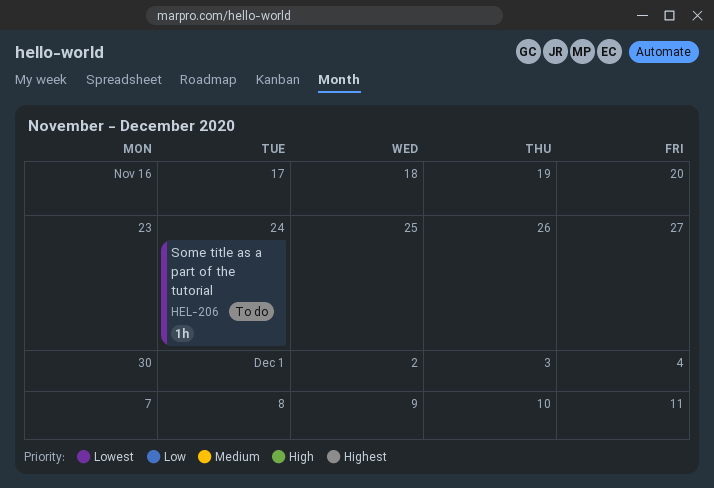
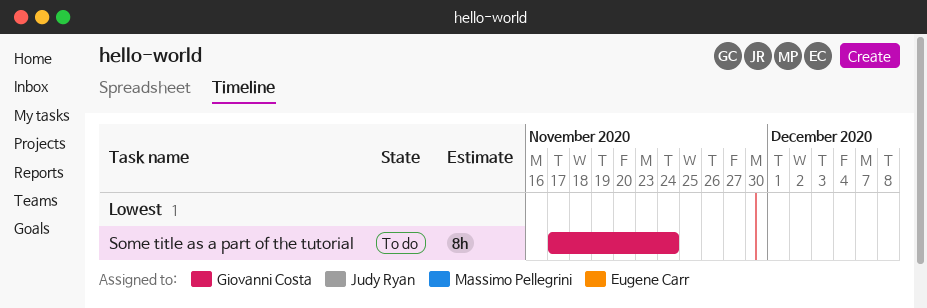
Some title as a part of the tutorial, estimate: 1h -> 8h

